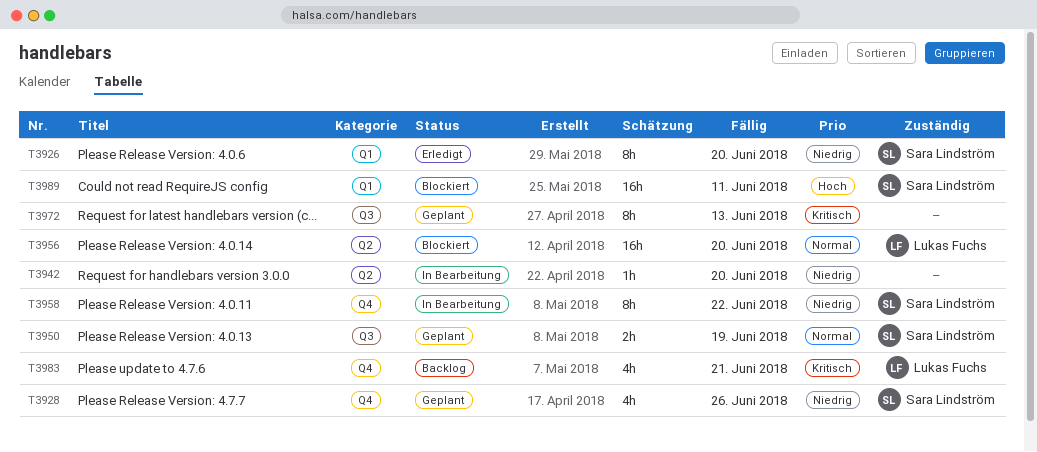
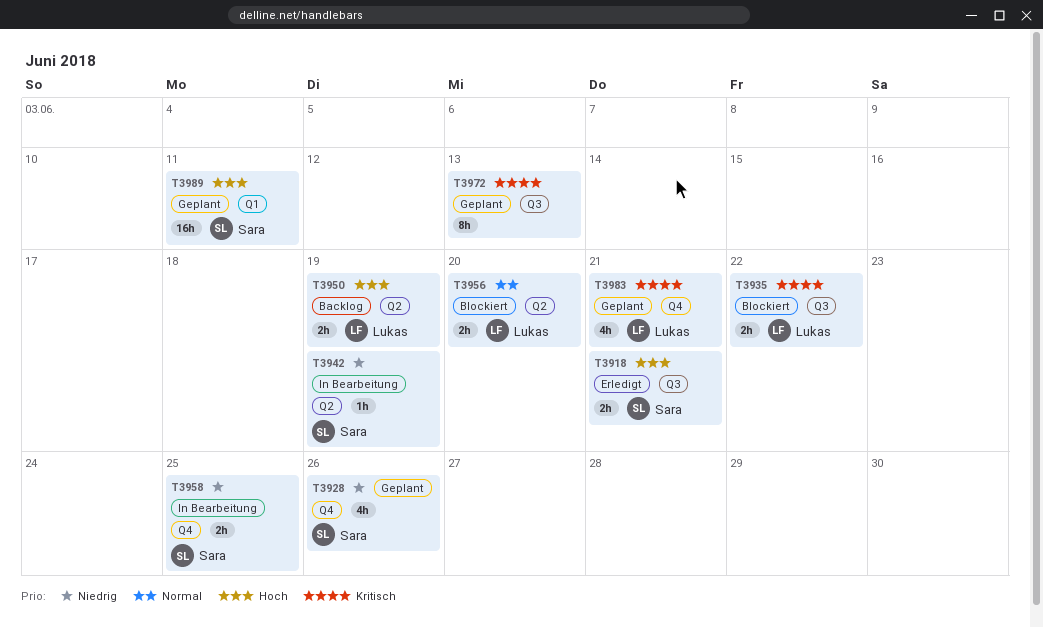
T3918: none -> present
T3926: present -> none
T3935: none -> present
T3942, owner: none -> Sara Lindström
T3942, due: Jun 20 -> Jun 19
T3950, status: Geplant -> Backlog
T3950, owner: Sara Lindström -> Lukas Fuchs
T3950, priority: Normal -> Hoch
T3950, label: Q3 -> Q2
T3956, estimate: 16h -> 2h
T3958, estimate: 8h -> 2h
T3958, due: Jun 22 -> Jun 25
T3983, status: Backlog -> Geplant
T3989, status: Blockiert -> Geplant

